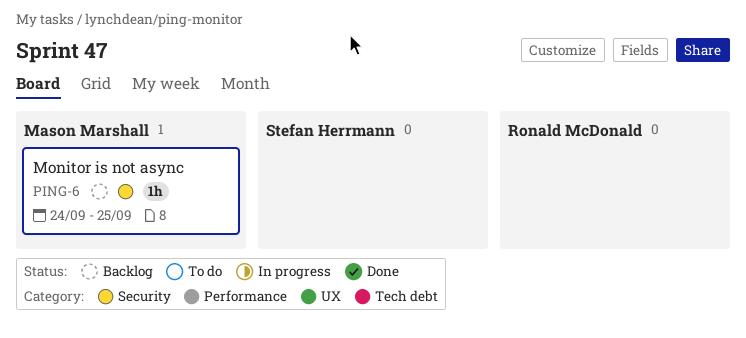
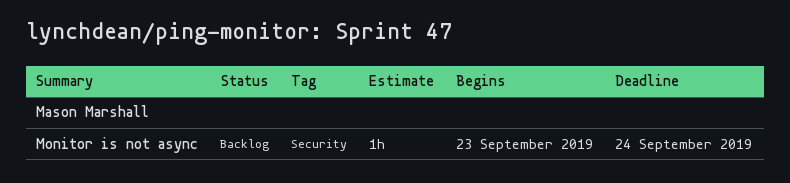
Monitor is not async, start: Sep 24 -> Sep 23
Monitor is not async, due: Sep 25 -> Sep 24

